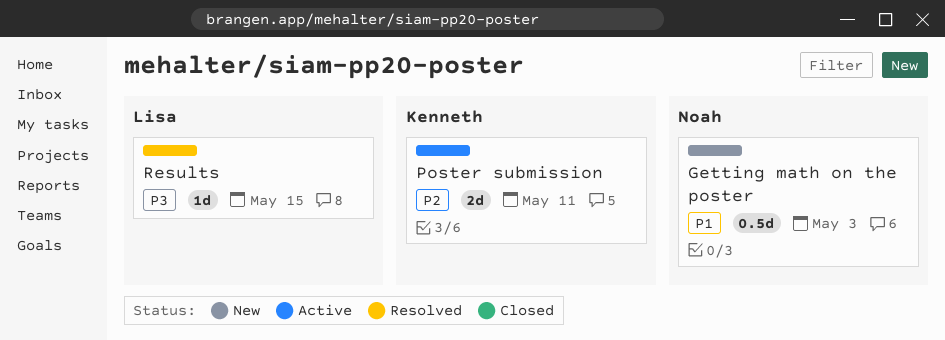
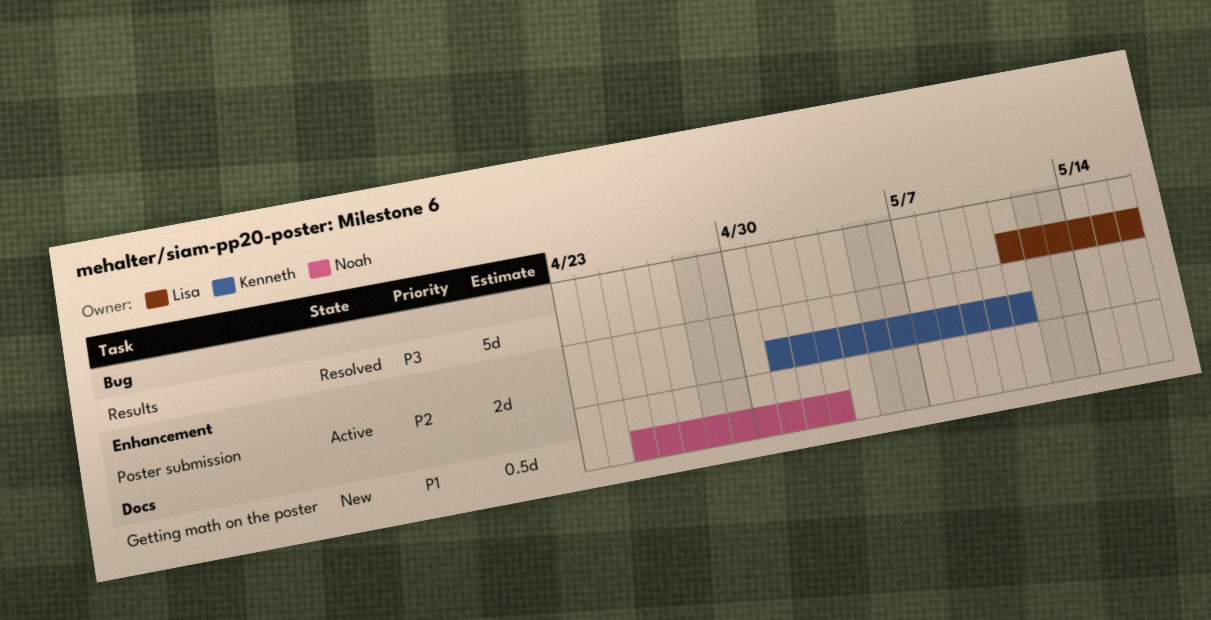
Results, estimate: 1d -> 5d
Results, due: May 15 -> May 16

